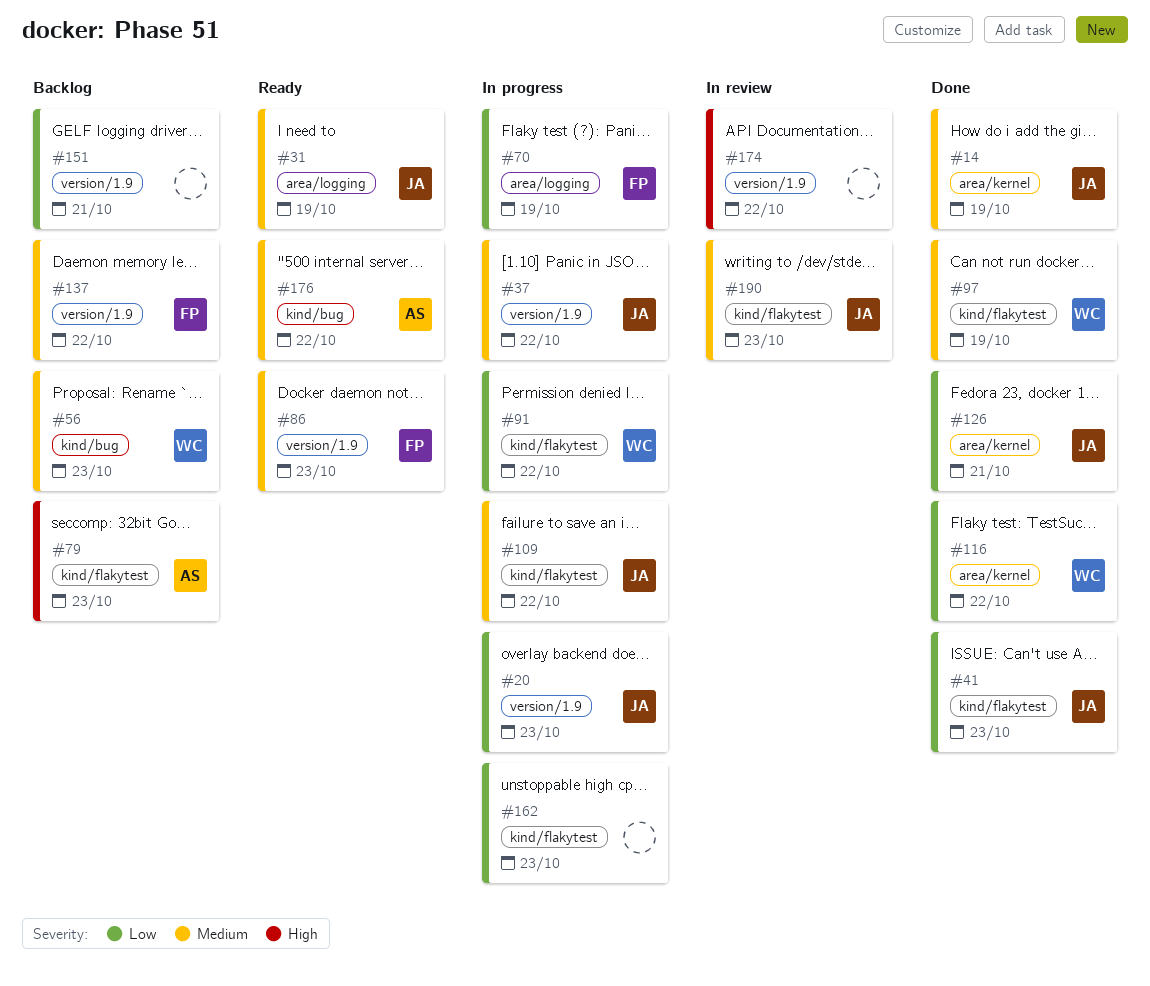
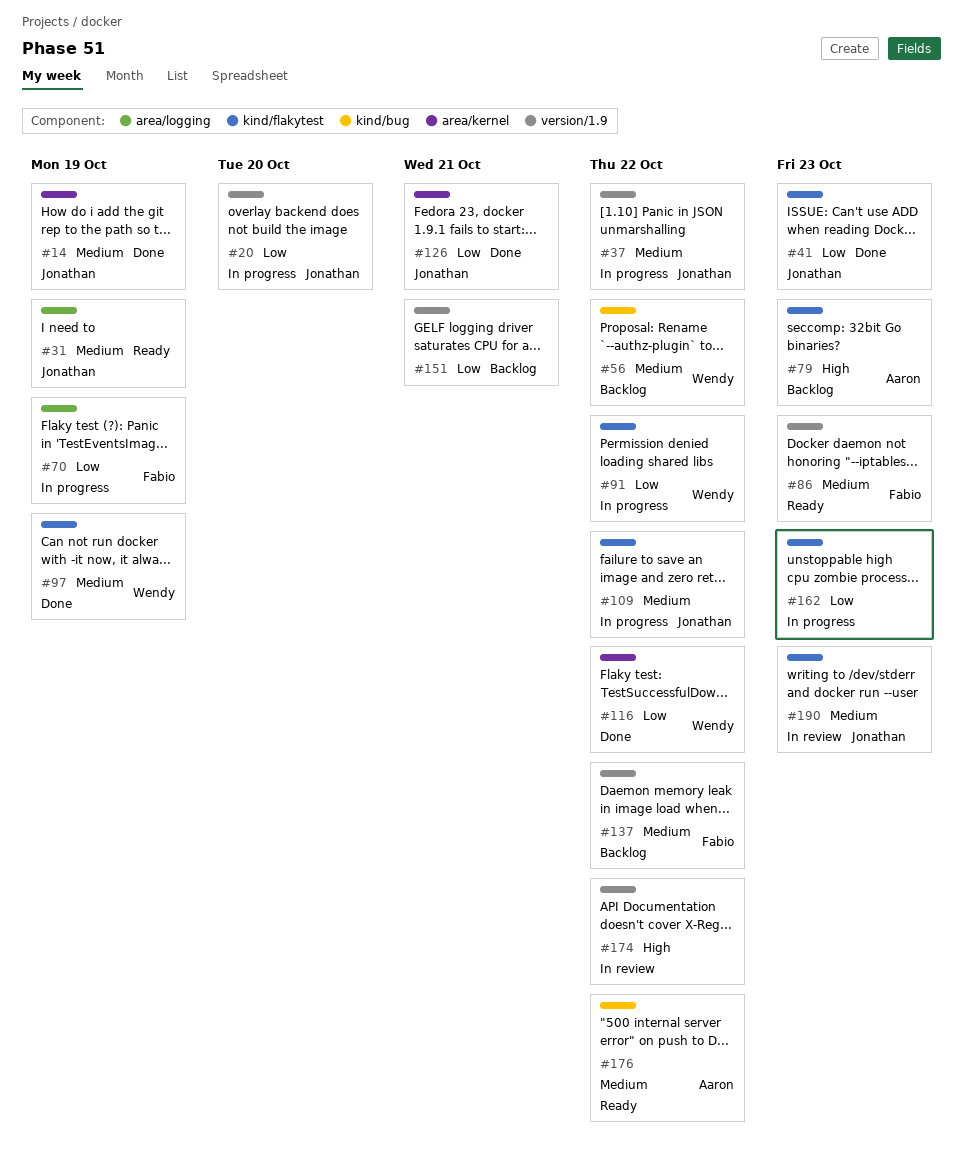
#20, due: Oct 23 -> Oct 20
#56, due: Oct 23 -> Oct 22

